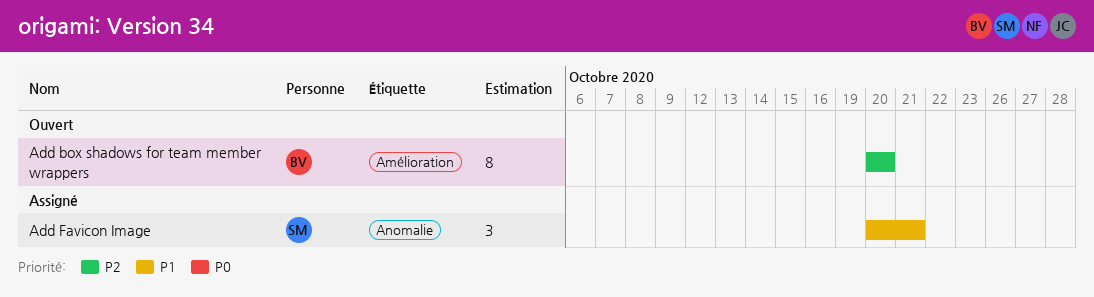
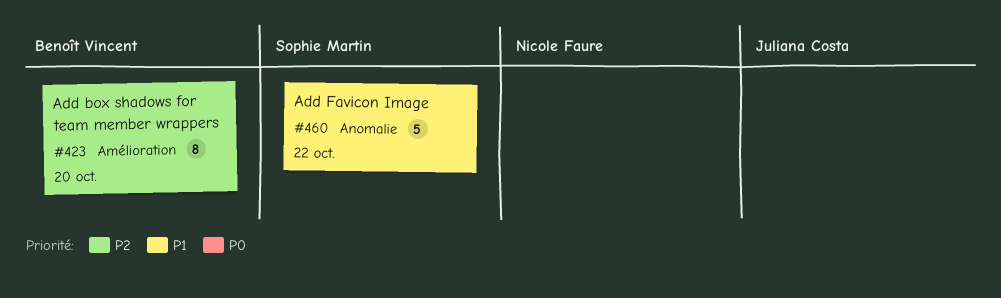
Add Favicon Image, estimate: 3 -> 5
Add Favicon Image, due: Oct 21 -> Oct 22

